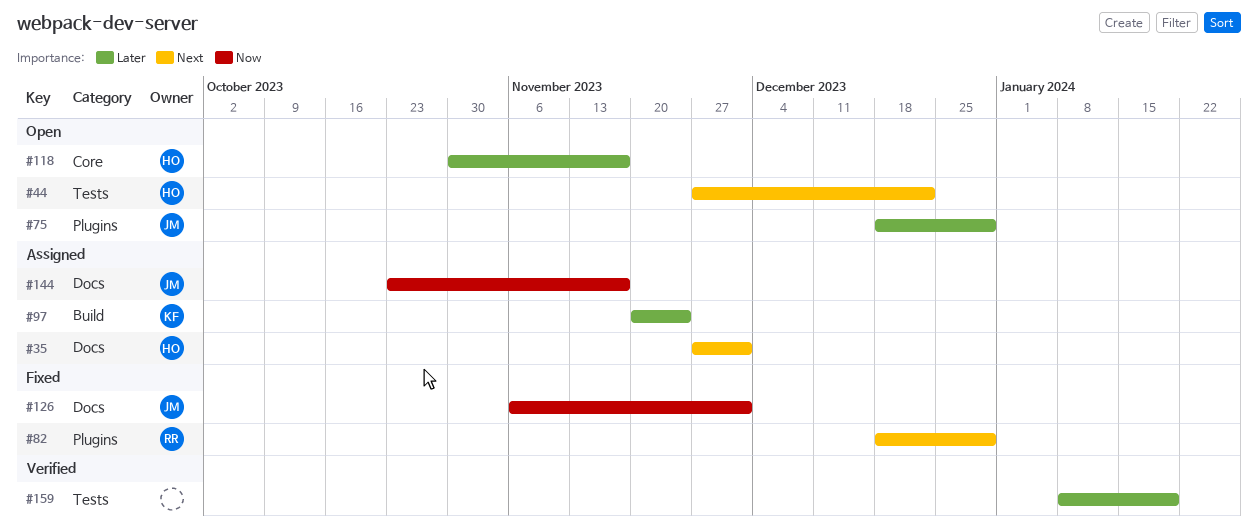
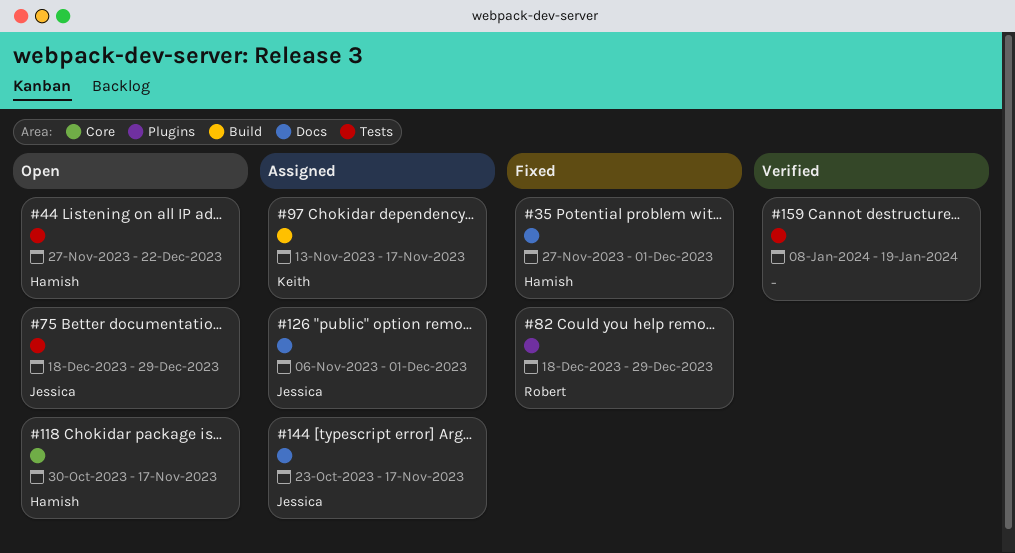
#35, status: Assigned -> Fixed
#75, label: Plugins -> Tests
#97, start: Nov 20 -> Nov 13
#97, due: Nov 24 -> Nov 17
#126, status: Fixed -> Assigned

